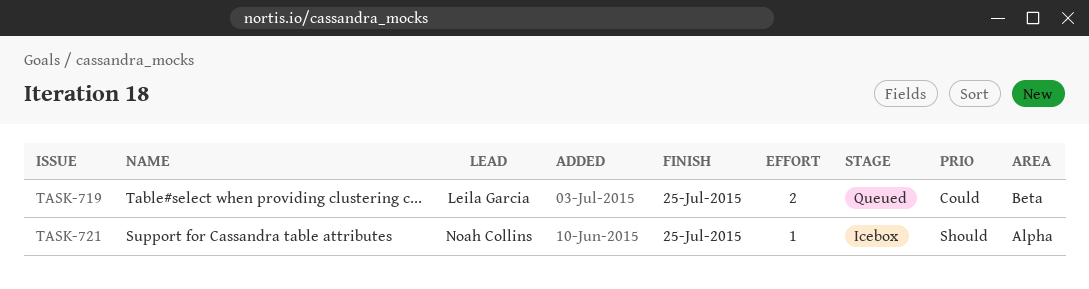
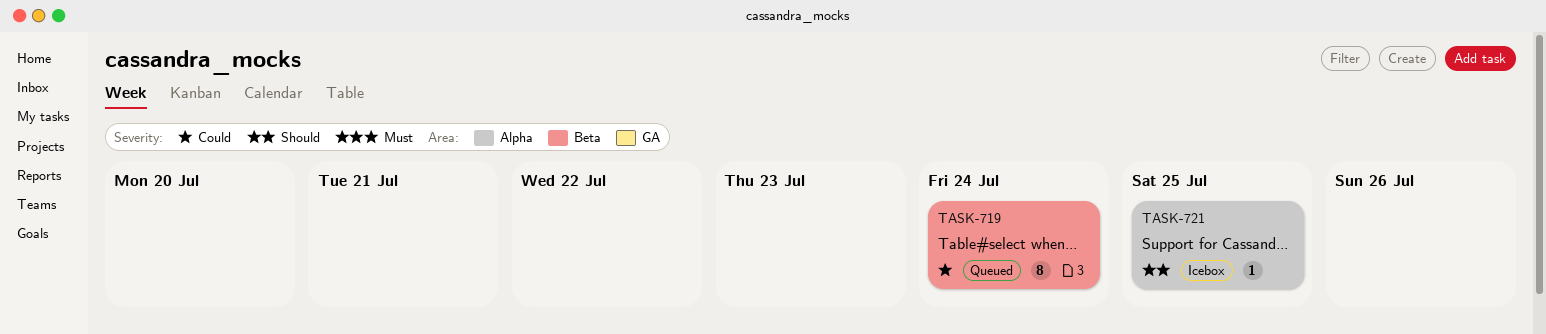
TASK-719, estimate: 2 -> 8
TASK-719, due: Jul 25 -> Jul 24

